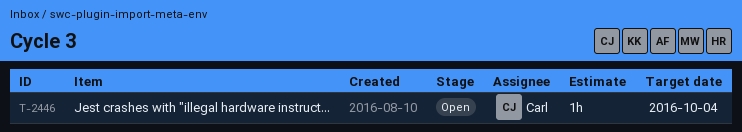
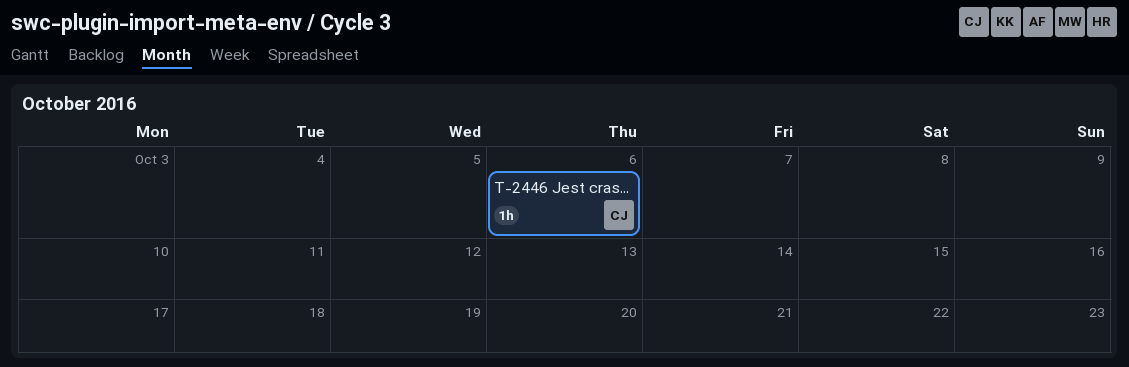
T-2446, due: Oct 4 -> Oct 6

